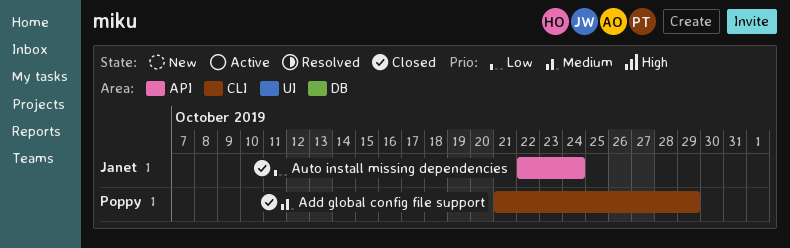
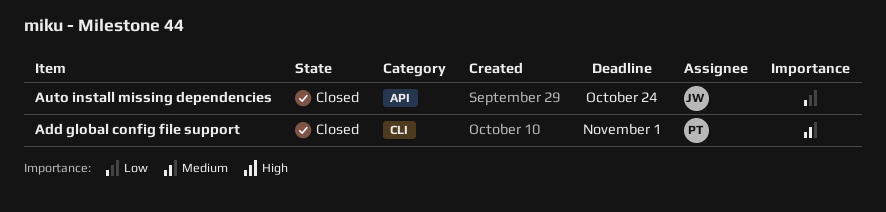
Add global config file support, due: Oct 29 -> Nov 1

